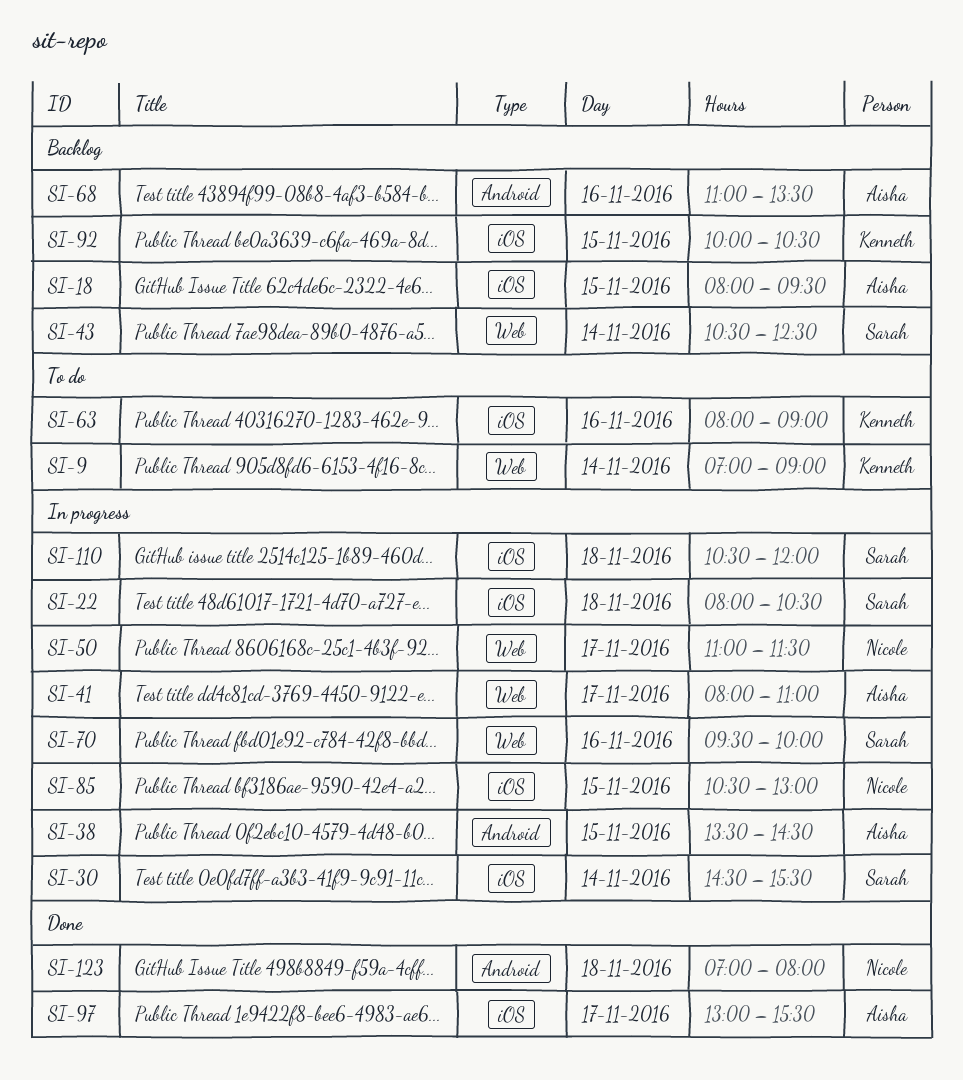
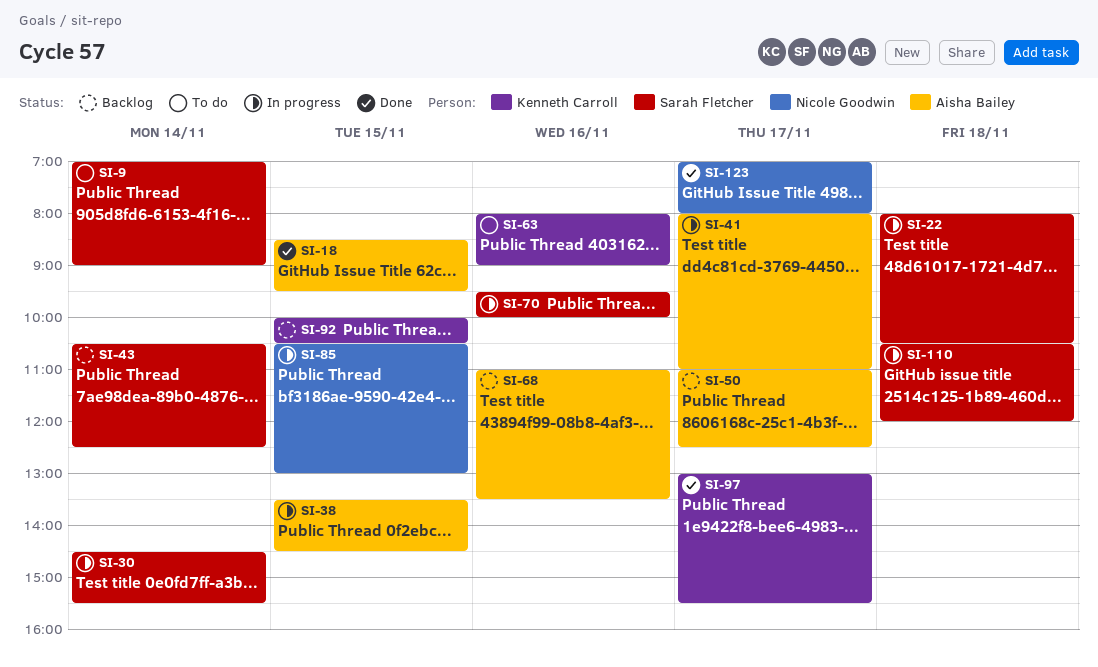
SI-9, owner: Kenneth Carroll -> Sarah Fletcher
SI-18, status: Backlog -> Done
SI-18, begins: 08:00 -> 08:30
SI-50, status: In progress -> Backlog
SI-50, owner: Nicole Goodwin -> Aisha Bailey
SI-50, ends: 11:30 -> 12:30
SI-97, owner: Aisha Bailey -> Kenneth Carroll
SI-123, day: Nov 18 -> Nov 17

